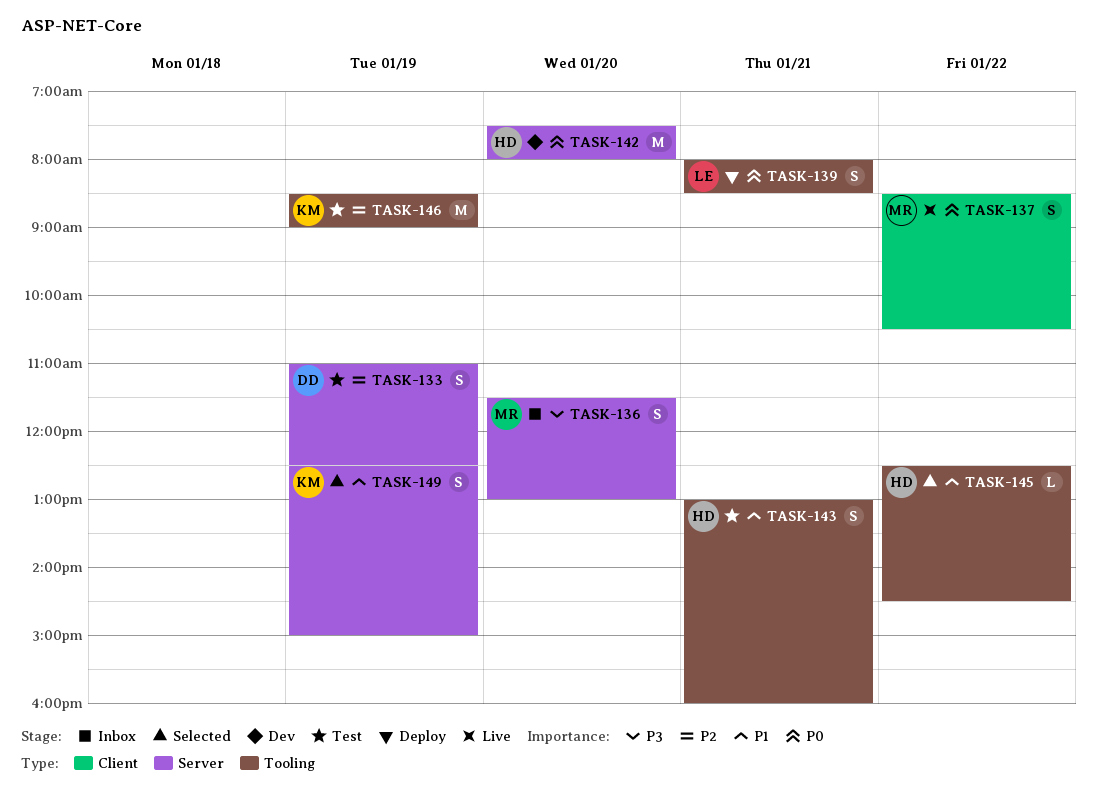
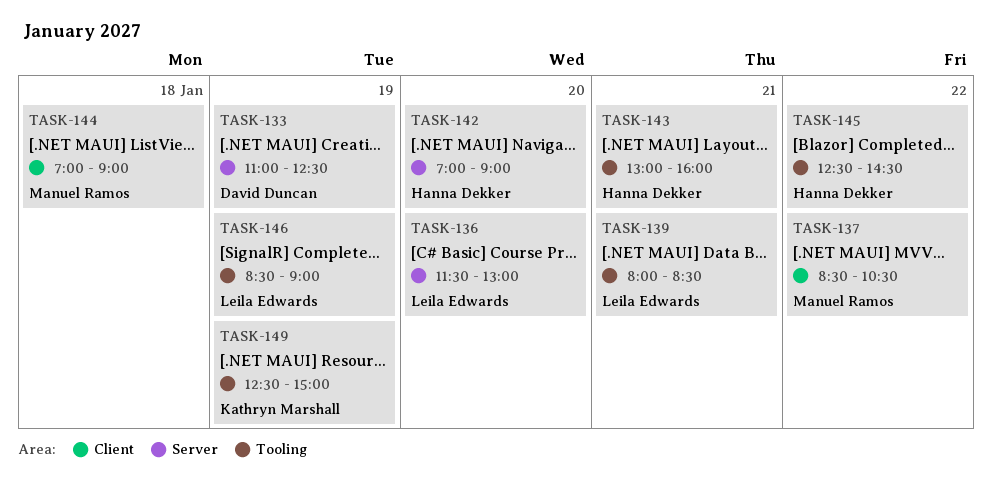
TASK-136, owner: Manuel Ramos -> Leila Edwards
TASK-142, begins: 07:30 -> 07:00
TASK-142, ends: 08:00 -> 09:00
TASK-144: none -> present
TASK-146, owner: Kathryn Marshall -> Leila Edwards
TASK-149, label: Server -> Tooling

